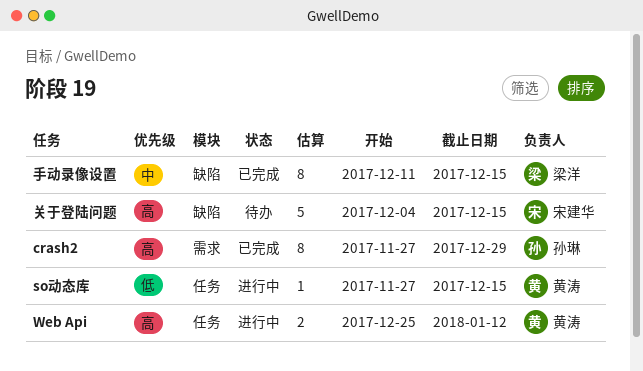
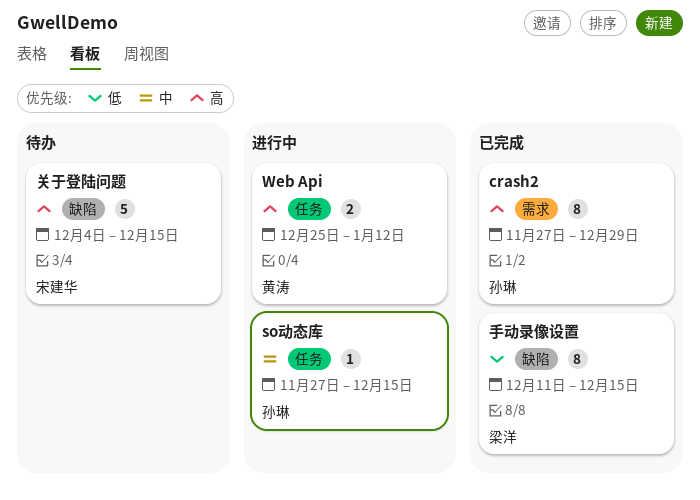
so动态库, owner: 黄涛 -> 孙琳
so动态库, priority: 低 -> 中
手动录像设置, priority: 中 -> 低

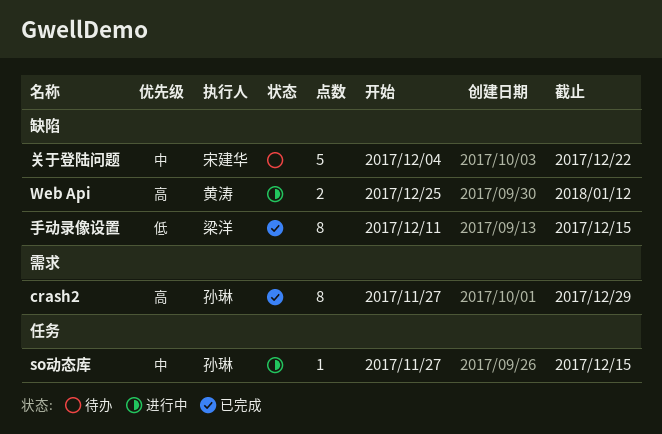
Web Api, label: 任务 -> 缺陷
关于登陆问题, priority: 高 -> 中
关于登陆问题, due: Dec 15 -> Dec 22

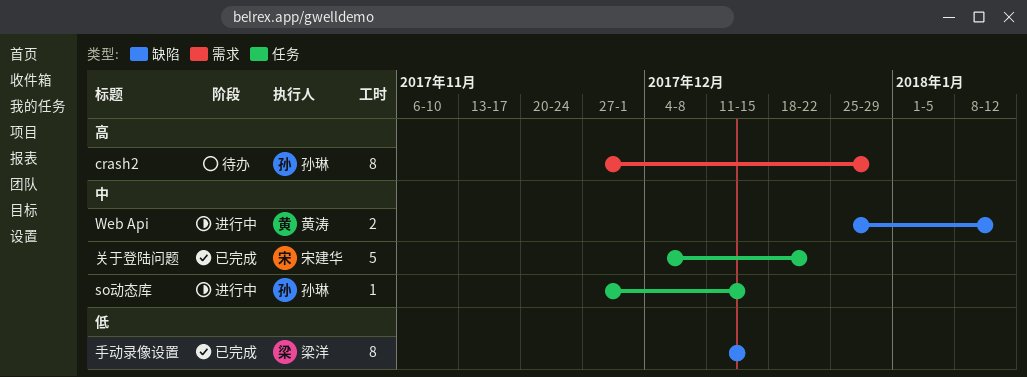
crash2, status: 已完成 -> 待办
Web Api, priority: 高 -> 中
关于登陆问题, status: 待办 -> 已完成
关于登陆问题, label: 缺陷 -> 任务

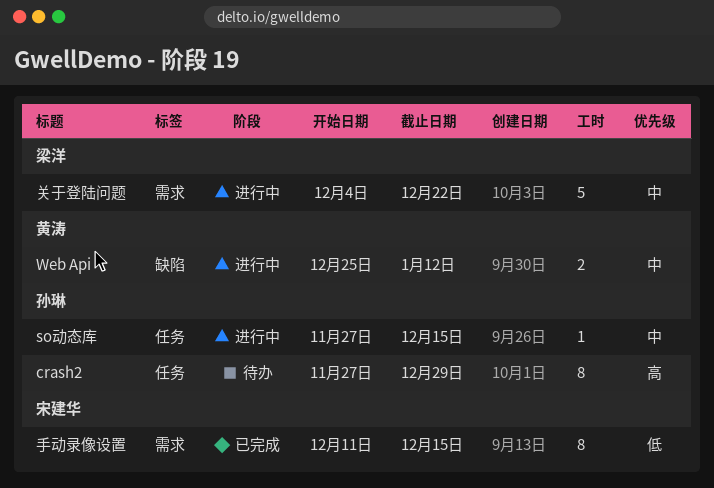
crash2, label: 需求 -> 任务
关于登陆问题, status: 已完成 -> 进行中
关于登陆问题, owner: 宋建华 -> 梁洋
关于登陆问题, label: 任务 -> 需求
手动录像设置, owner: 梁洋 -> 宋建华
手动录像设置, label: 缺陷 -> 需求

